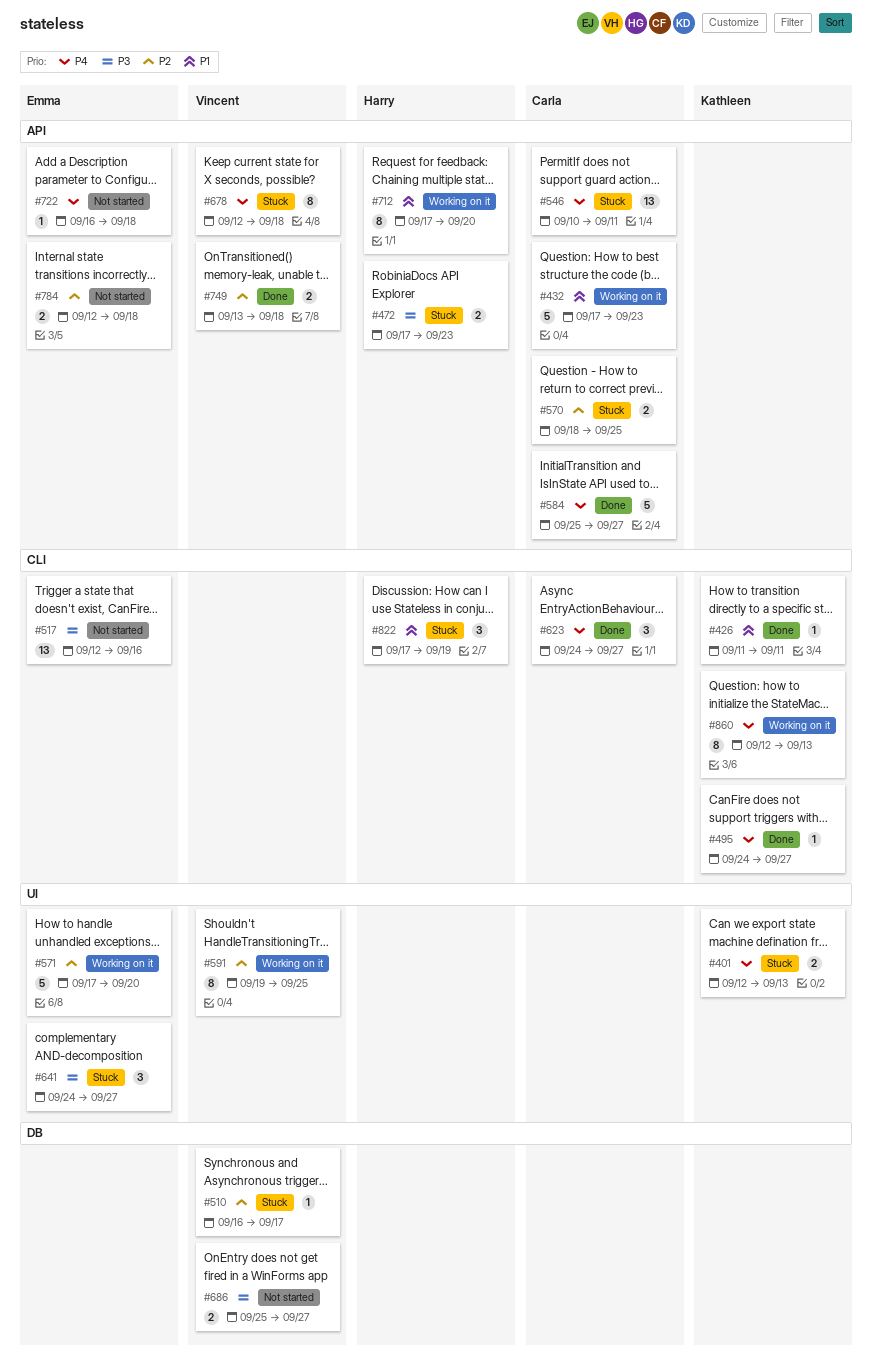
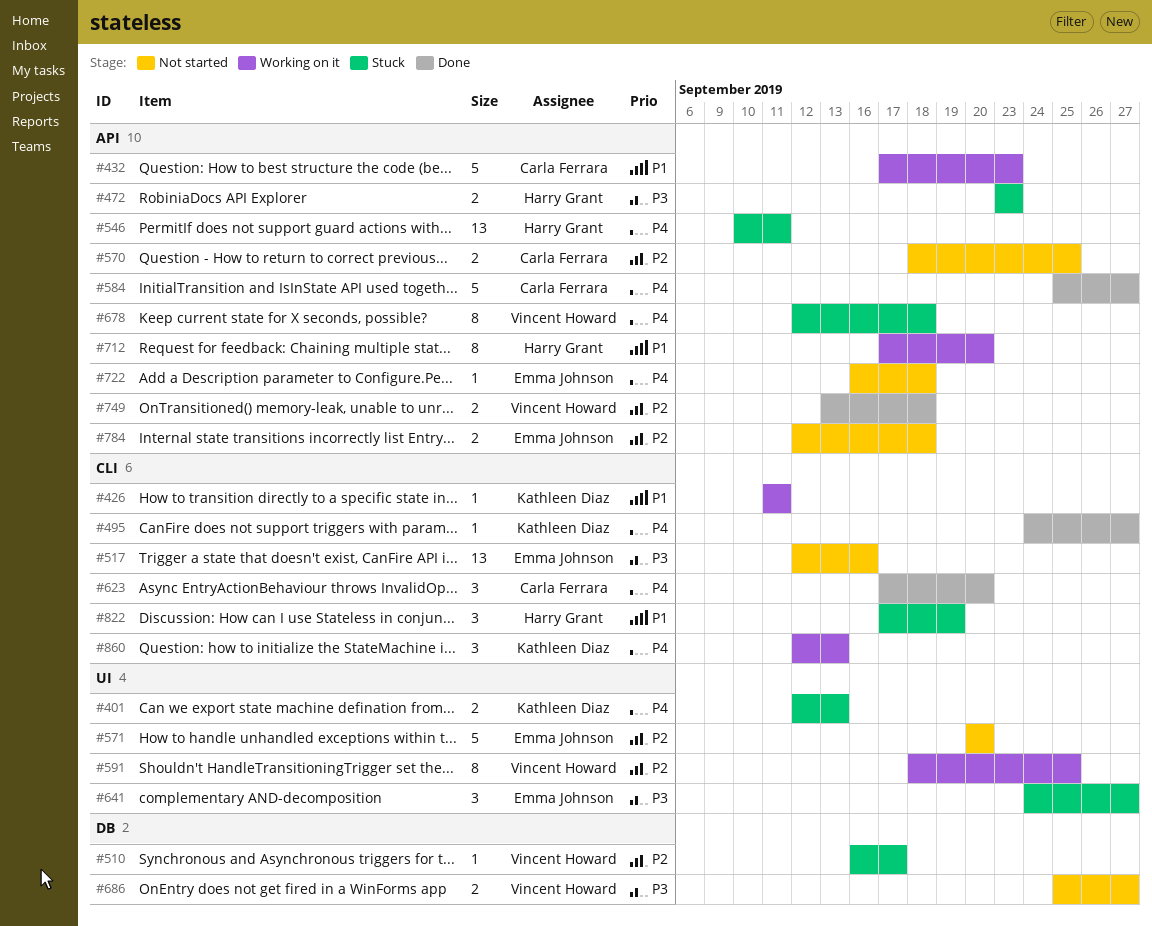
#426, status: Done -> Working on it
#472, start: Sep 17 -> Sep 23
#546, owner: Carla Ferrara -> Harry Grant
#570, status: Stuck -> Not started
#571, status: Working on it -> Not started
#571, start: Sep 17 -> Sep 20
#591, start: Sep 19 -> Sep 18
#623, start: Sep 24 -> Sep 17
#623, due: Sep 27 -> Sep 20
#860, estimate: 8 -> 3

